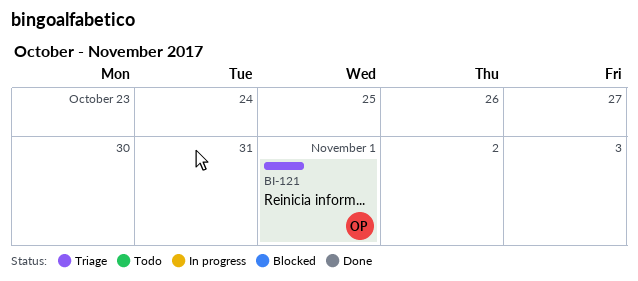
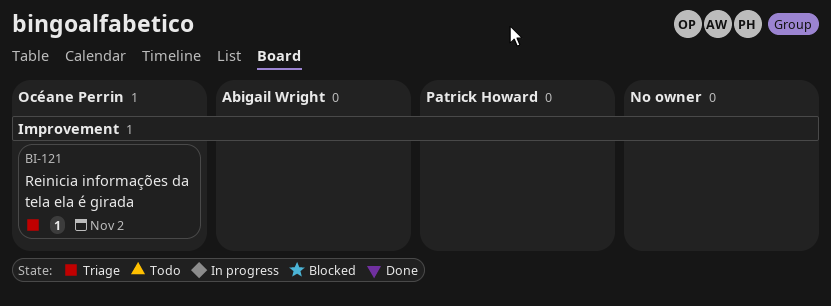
BI-121, due: Nov 1 -> Nov 2

